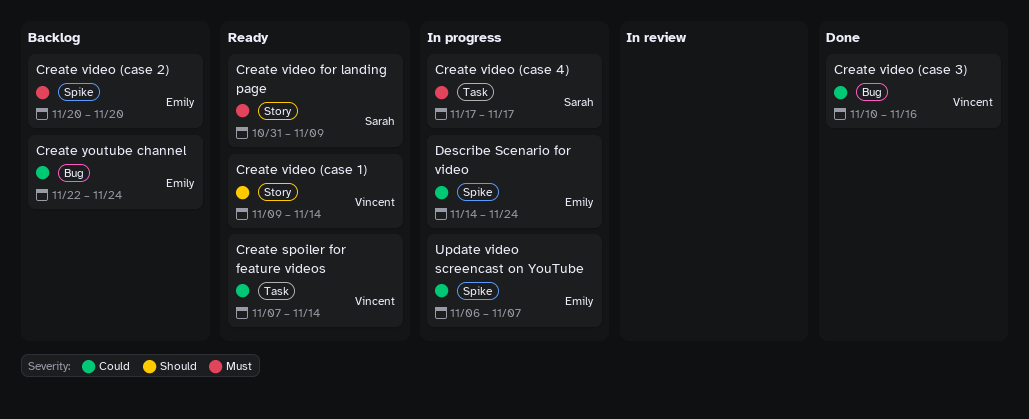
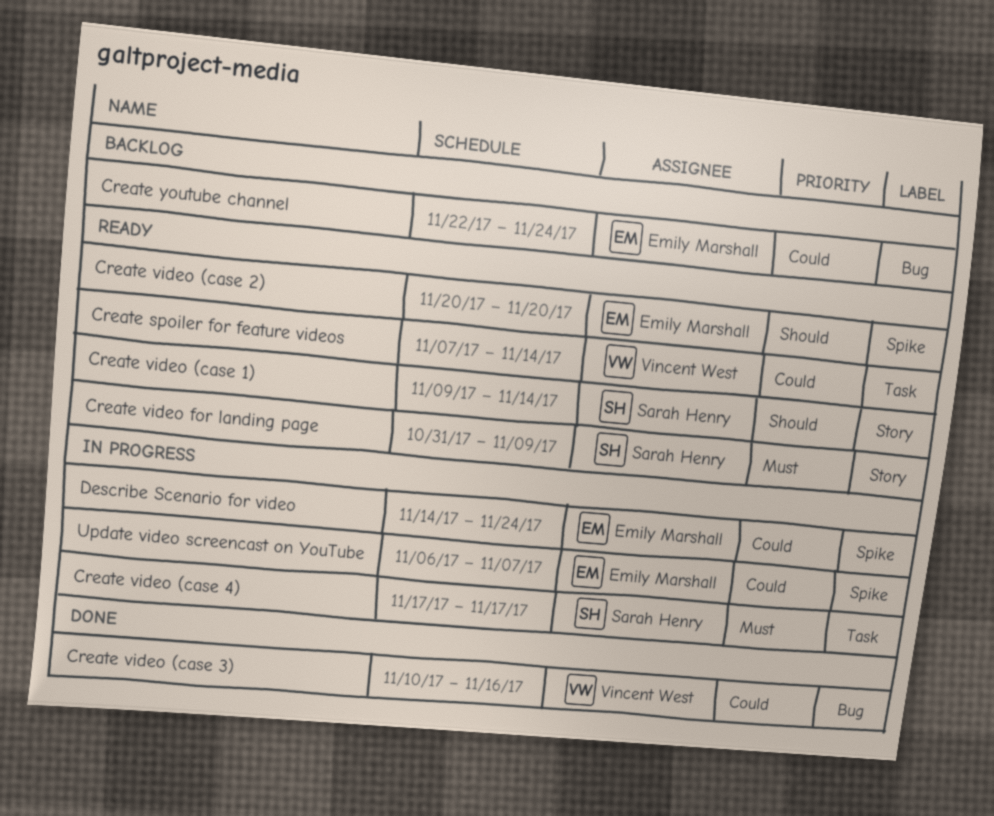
Create video (case 1), owner: Vincent West -> Sarah Henry
Create video (case 2), status: Backlog -> Ready
Create video (case 2), priority: Must -> Should

